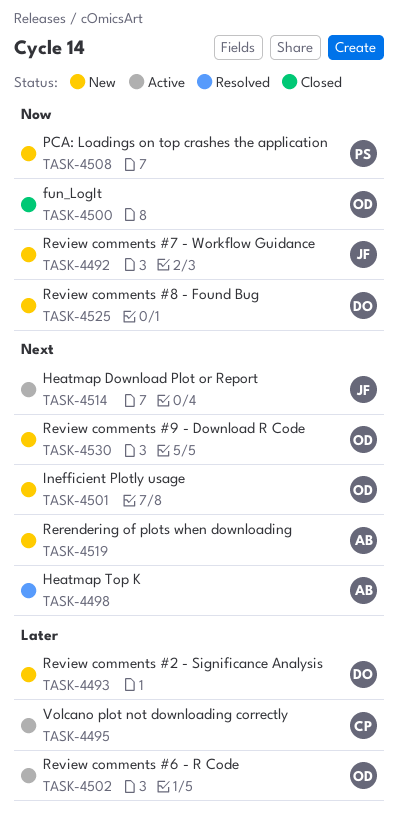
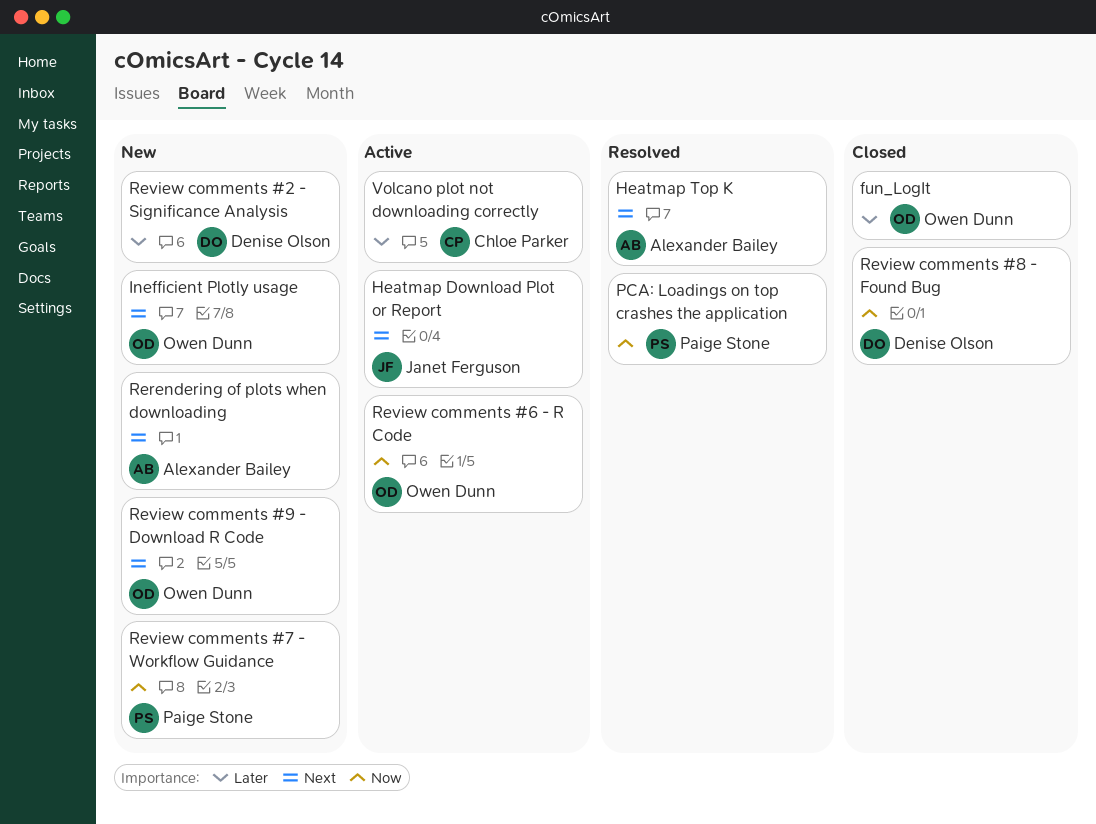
fun_LogIt, priority: Now -> Later
PCA: Loadings on top crashes the application, status: New -> Resolved
Review comments #6 - R Code, priority: Later -> Now
Review comments #7 - Workflow Guidance, owner: Janet Ferguson -> Paige Stone
Review comments #8 - Found Bug, status: New -> Closed

